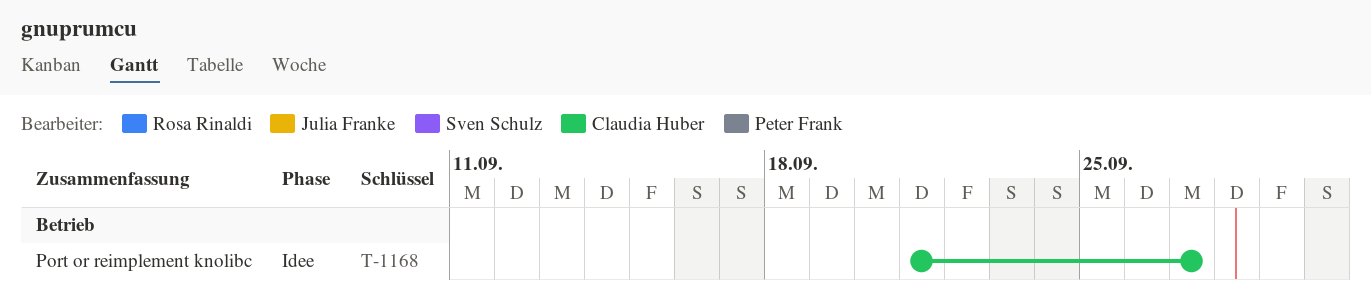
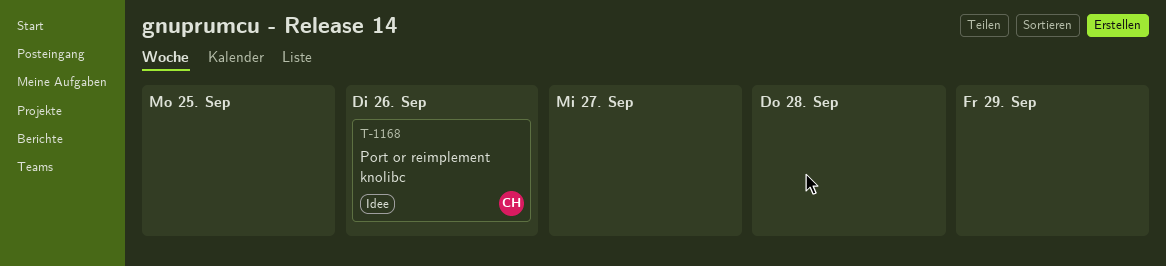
T-1168, due: Sep 27 -> Sep 26

